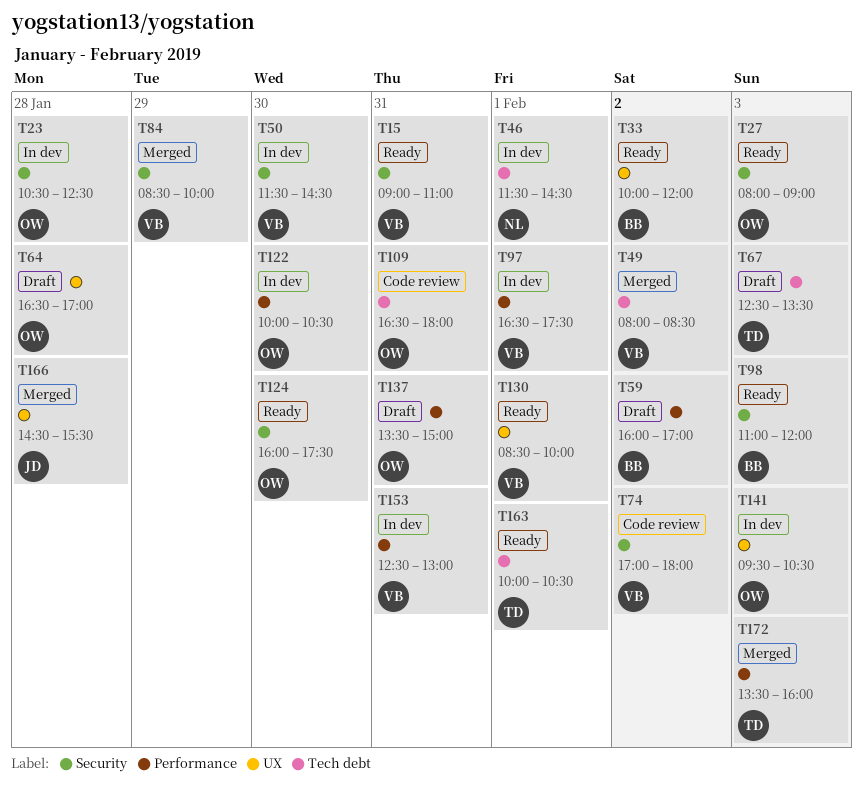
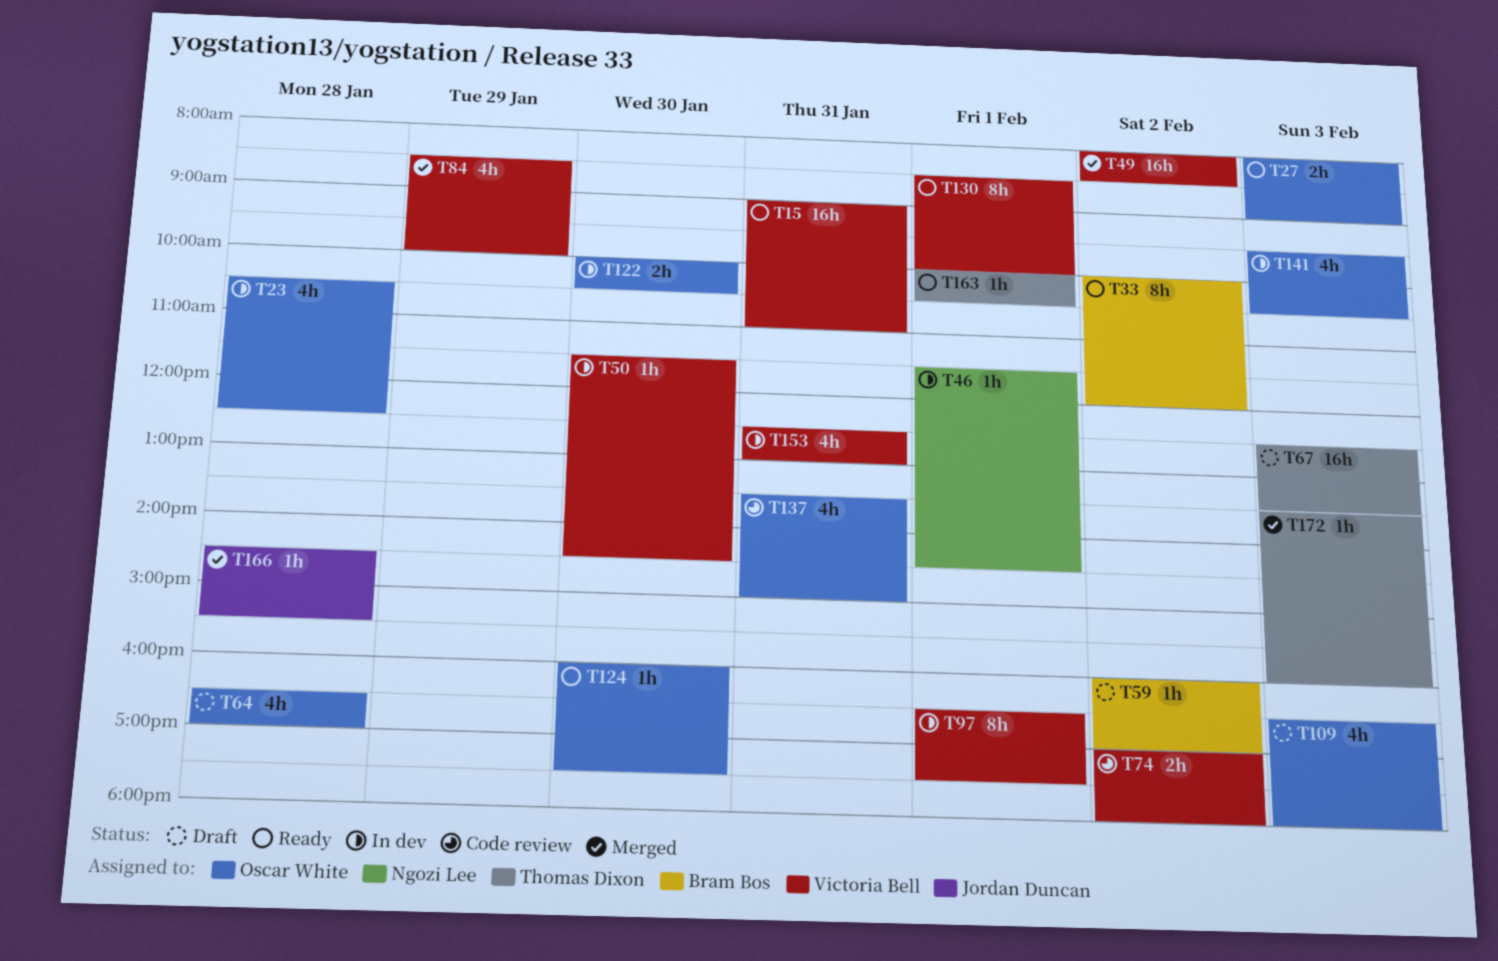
T98: present -> none
T109, status: Code review -> Draft
T109, day: Jan 31 -> Feb 3
T137, status: Draft -> Code review

